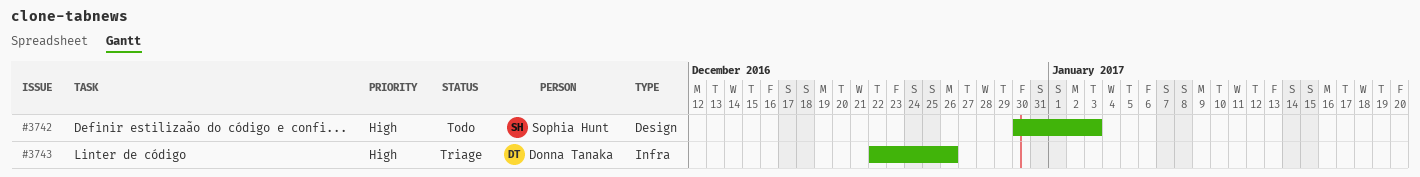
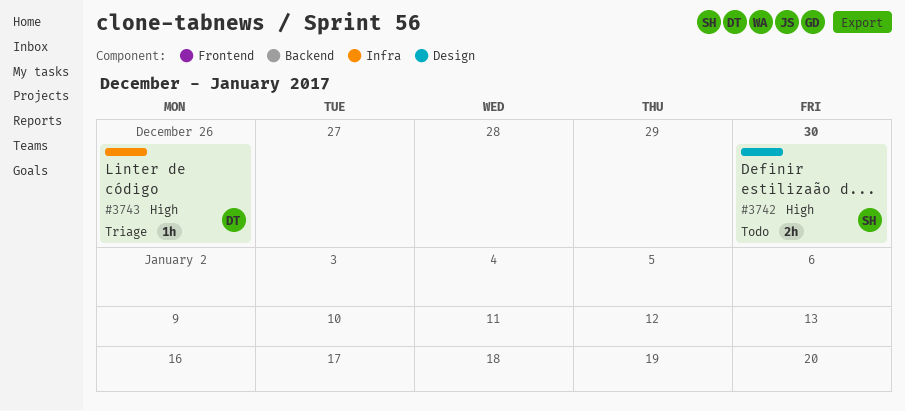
#3742, due: Jan 3 -> Dec 30

